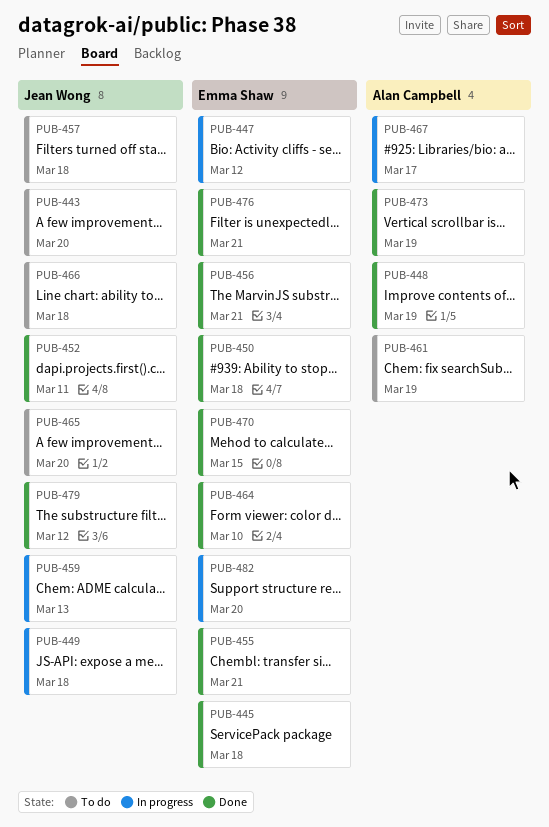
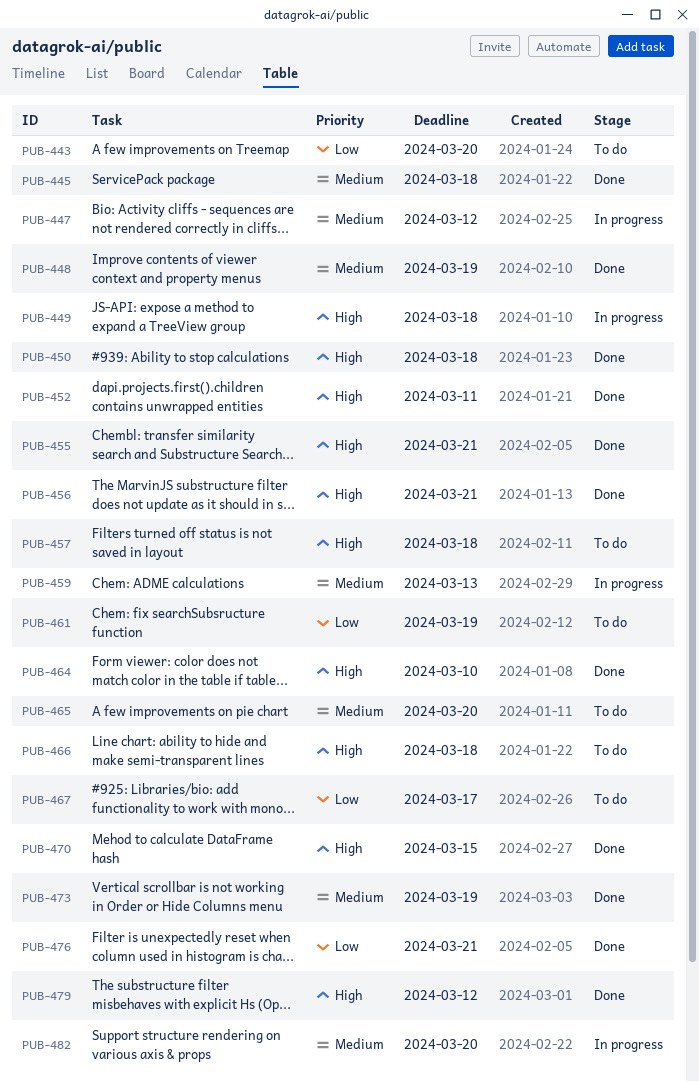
PUB-467, status: In progress -> To do

